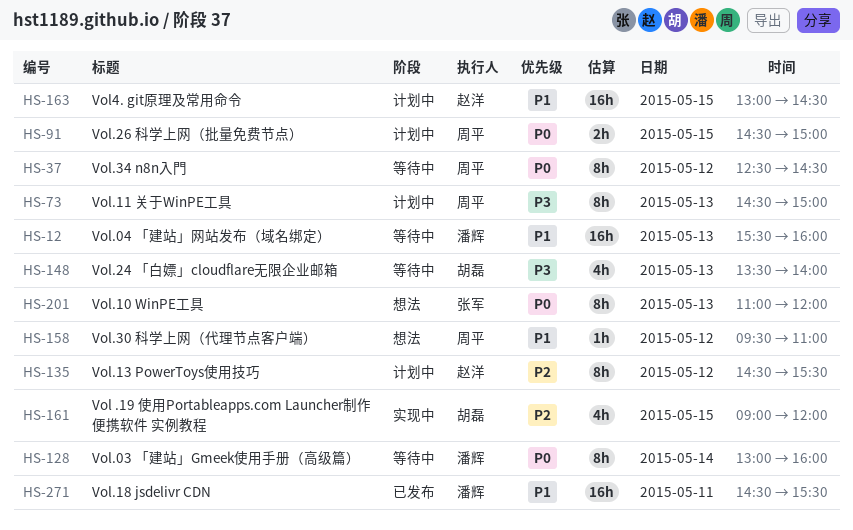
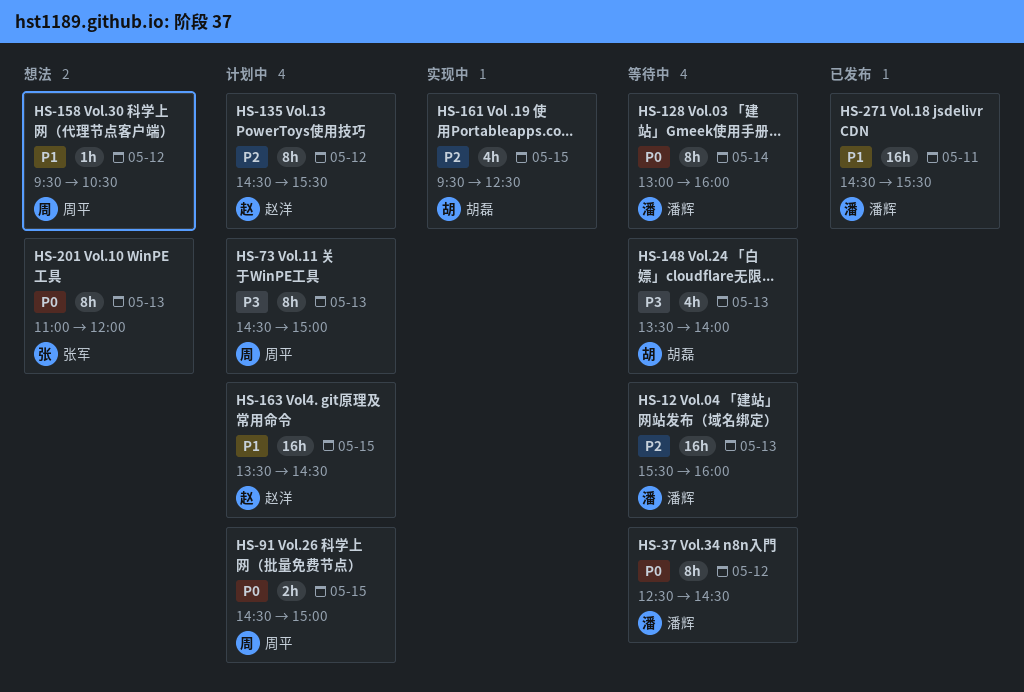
HS-12, priority: P1 -> P2
HS-37, owner: 周平 -> 潘辉
HS-158, ends: 11:00 -> 10:30
HS-161, begins: 09:00 -> 09:30
HS-161, ends: 12:00 -> 12:30
HS-163, begins: 13:00 -> 13:30

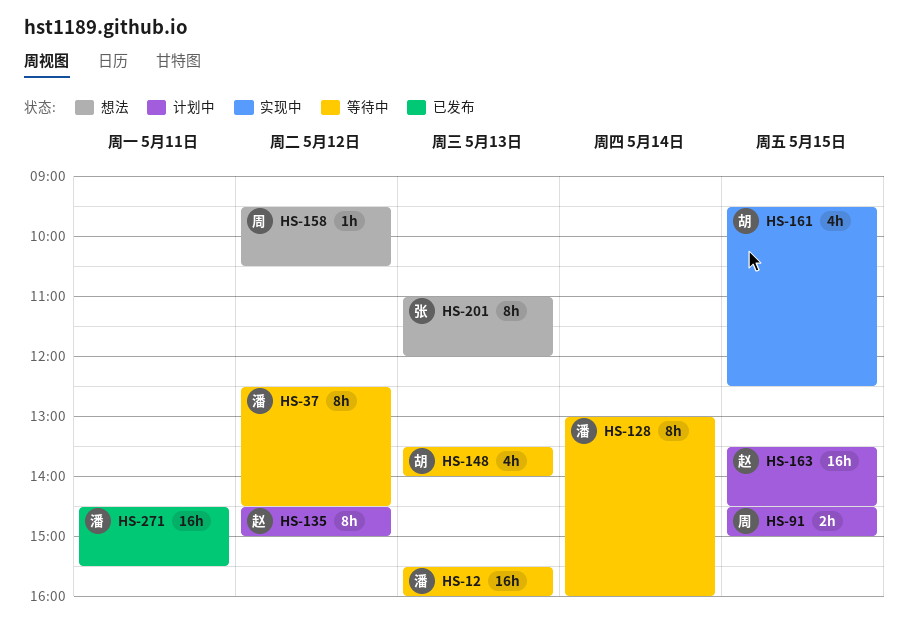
HS-73: present -> none
HS-135, ends: 15:30 -> 15:00

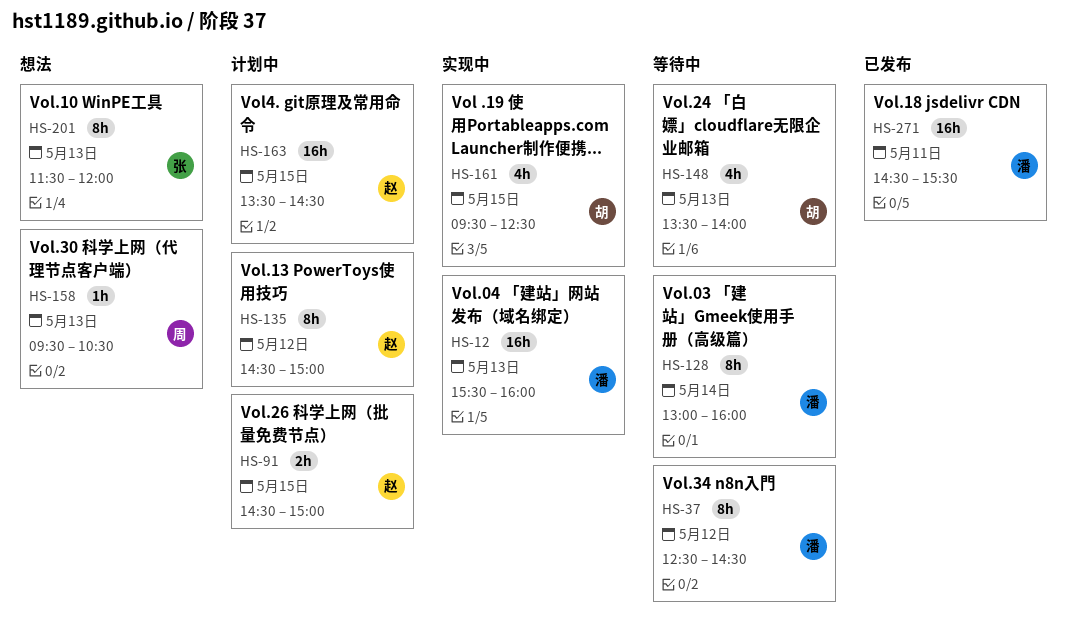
HS-12, status: 等待中 -> 实现中
HS-91, owner: 周 -> 赵
HS-158, day: May 12 -> May 13
HS-201, begins: 11:00 -> 11:30

